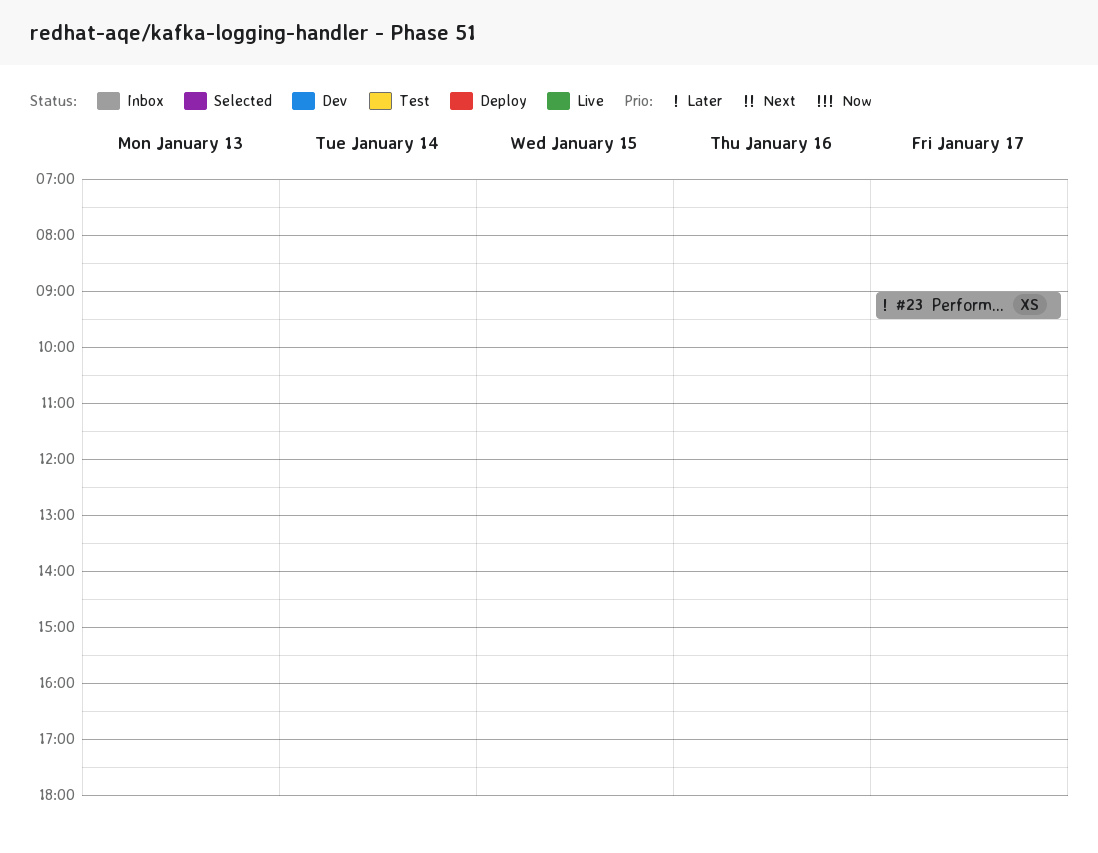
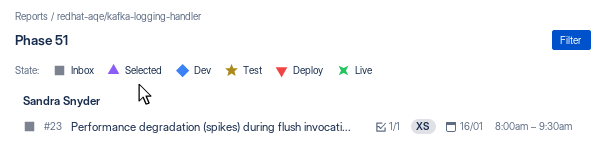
#23, day: Jan 17 -> Jan 16
#23, begins: 09:00 -> 08:00

